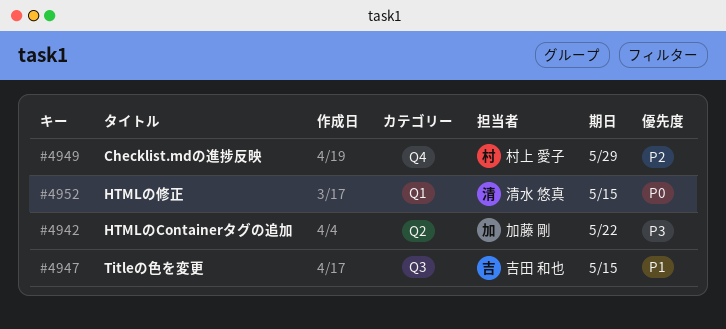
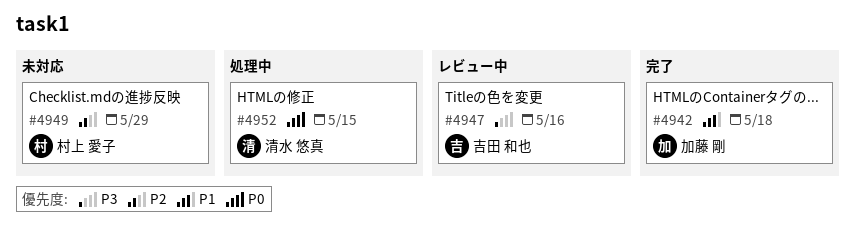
#4942, priority: P3 -> P1
#4942, due: May 22 -> May 18
#4947, priority: P1 -> P3
#4947, due: May 15 -> May 16

